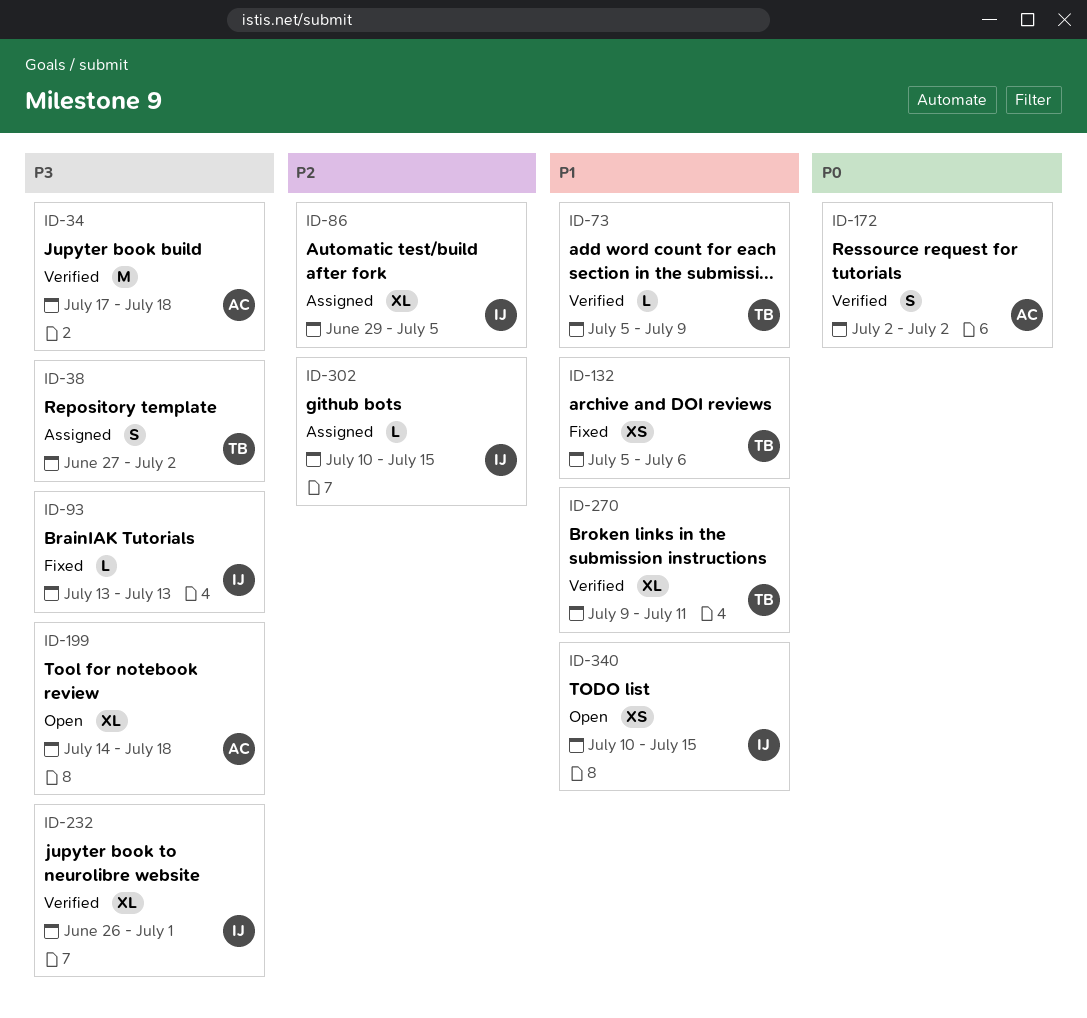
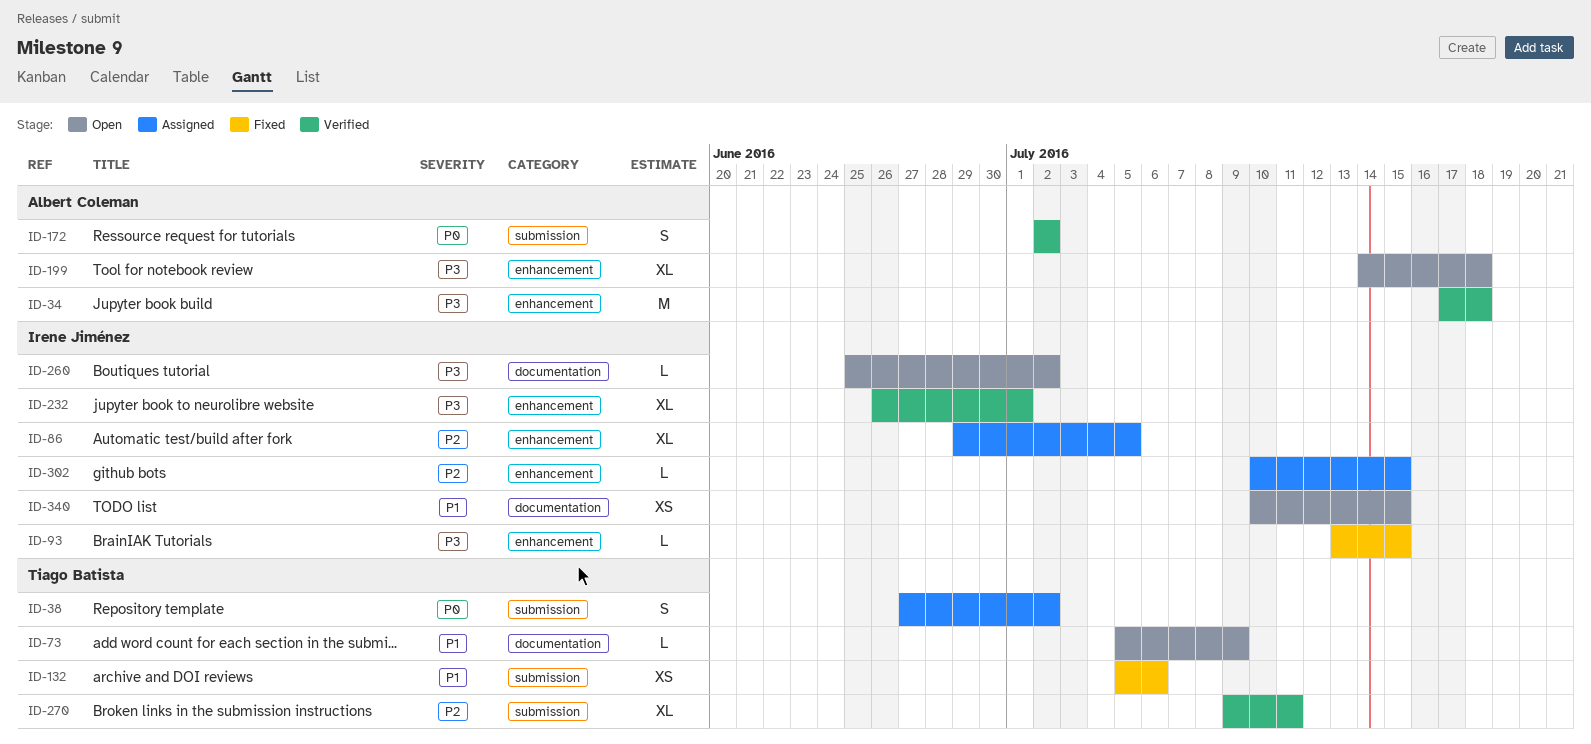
ID-38, priority: P3 -> P0
ID-73, status: Verified -> Open
ID-93, due: Jul 13 -> Jul 15
ID-260: none -> present
ID-270, priority: P1 -> P2

